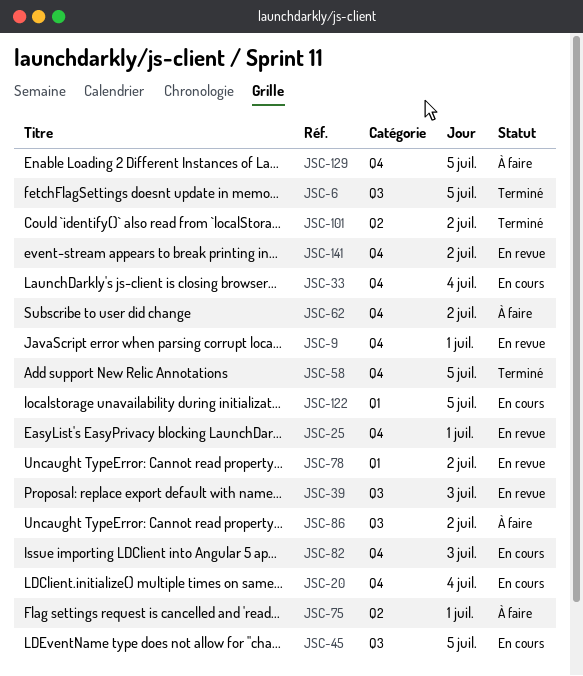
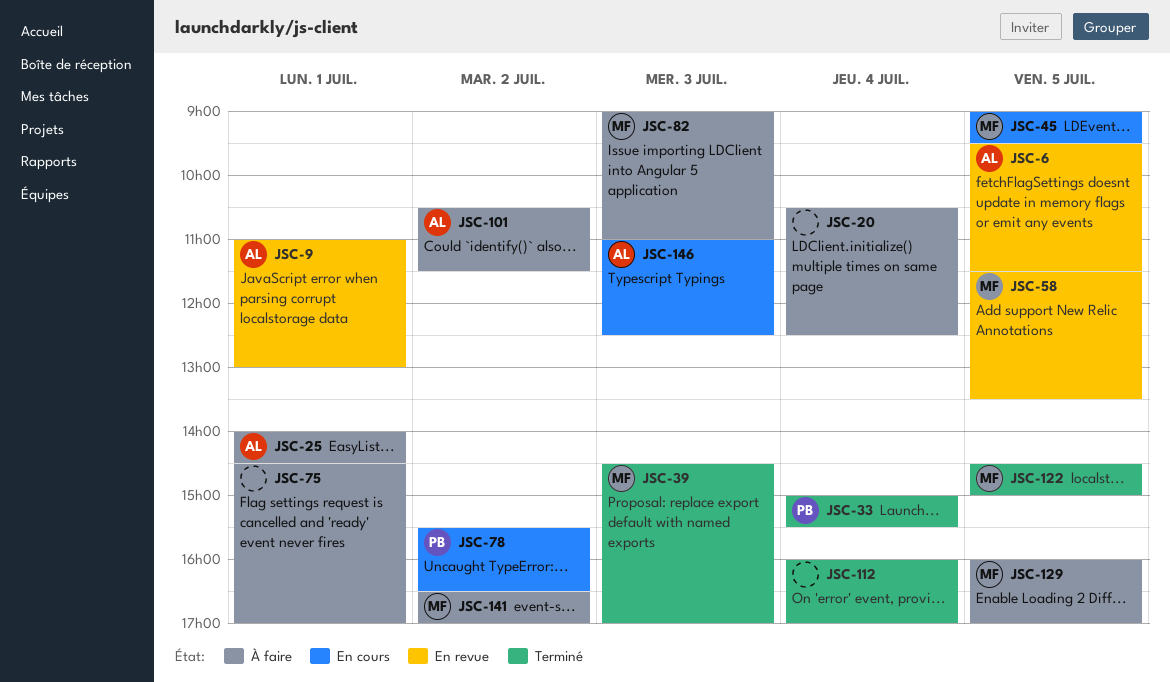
JSC-6, status: Terminé -> En revue
JSC-20, status: En cours -> À faire
JSC-25, status: En revue -> À faire
JSC-33, status: En cours -> Terminé
JSC-39, status: En revue -> Terminé
JSC-58, status: Terminé -> En revue
JSC-62: present -> none
JSC-78, status: En revue -> En cours
JSC-82, status: En cours -> À faire
JSC-86: present -> none
JSC-101, status: Terminé -> À faire
JSC-112: none -> present
JSC-122, status: En cours -> Terminé
JSC-141, status: En revue -> À faire
JSC-146: none -> present

